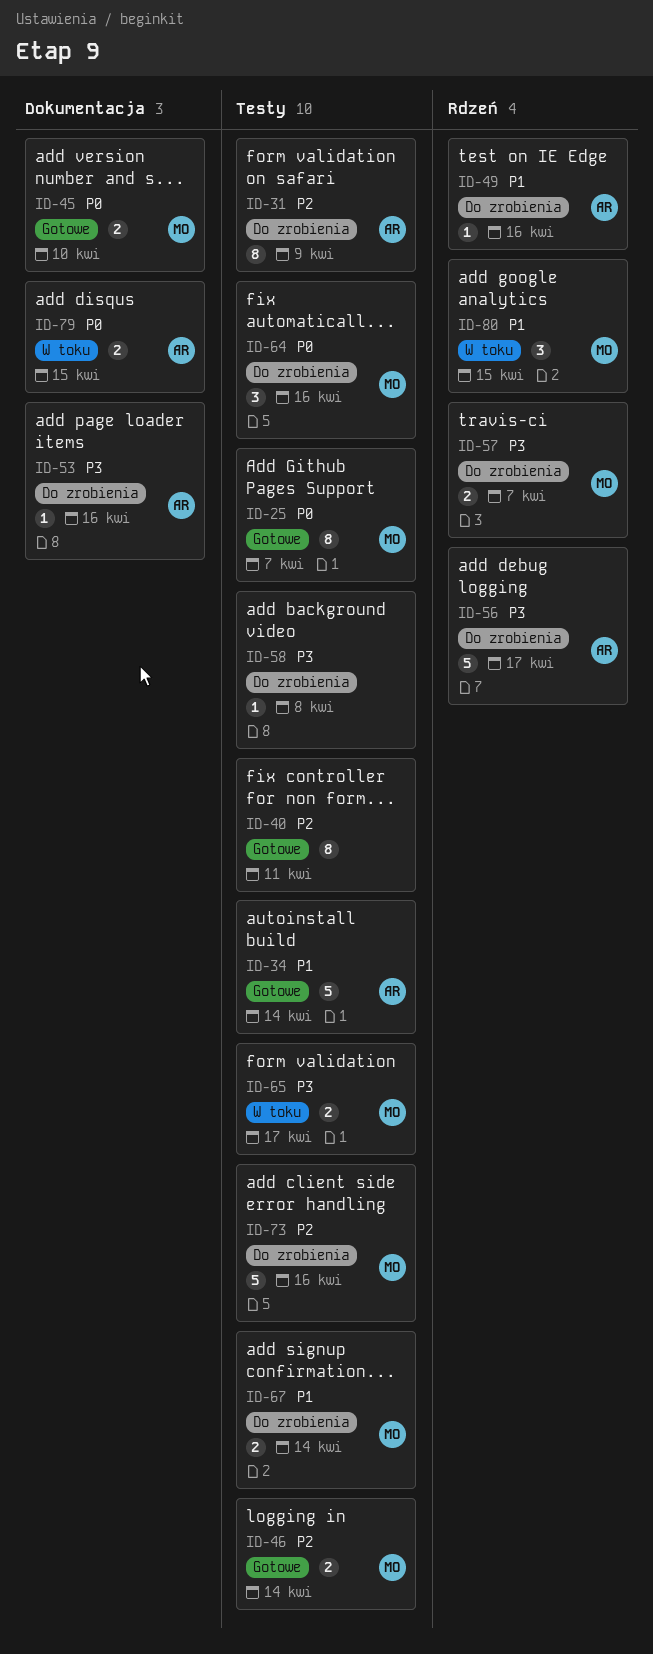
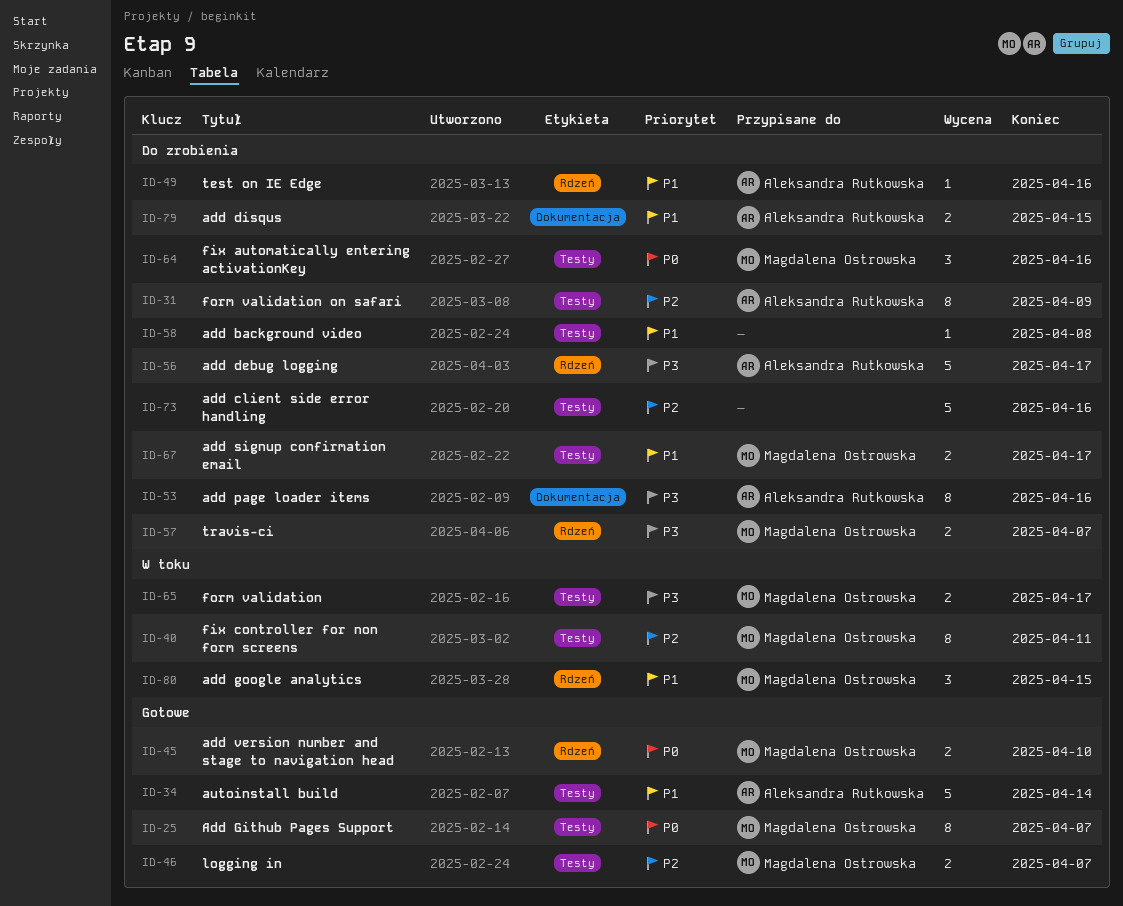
ID-40, status: Gotowe -> W toku
ID-40, owner: none -> Magdalena Ostrowska
ID-45, label: Dokumentacja -> Rdzeń
ID-46, due: Apr 14 -> Apr 7
ID-53, estimate: 1 -> 8
ID-58, priority: P3 -> P1
ID-67, due: Apr 14 -> Apr 17
ID-73, owner: Magdalena Ostrowska -> none
ID-79, status: W toku -> Do zrobienia
ID-79, priority: P0 -> P1

